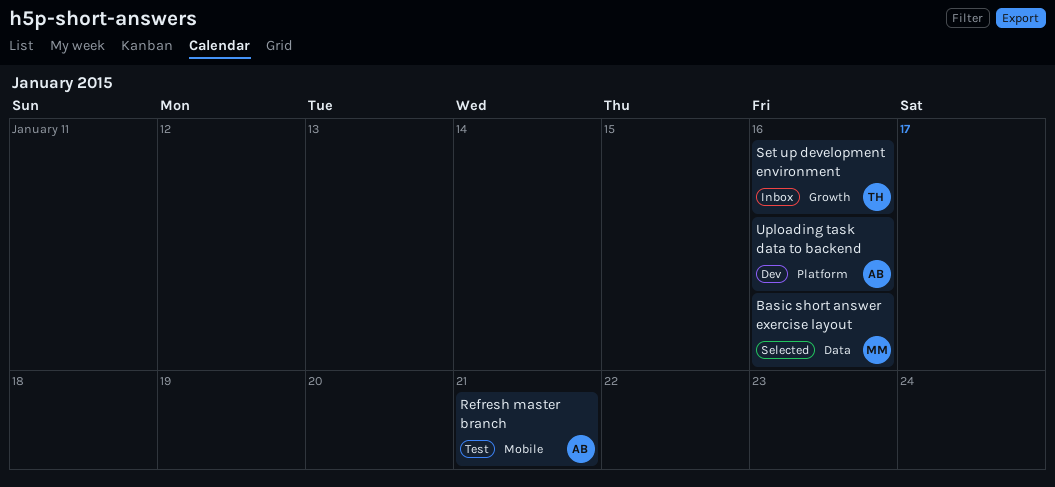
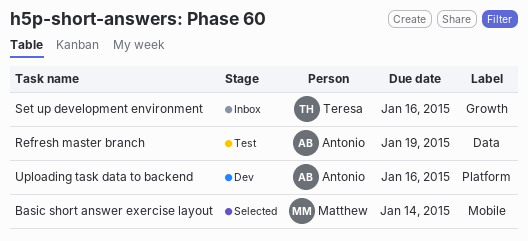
Basic short answer exercise layout, label: Data -> Mobile
Basic short answer exercise layout, due: Jan 16 -> Jan 14
Refresh master branch, label: Mobile -> Data
Refresh master branch, due: Jan 21 -> Jan 19

